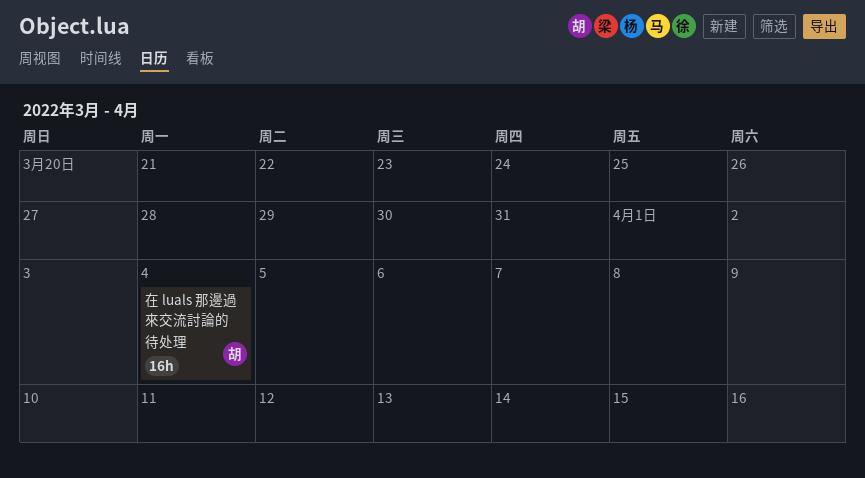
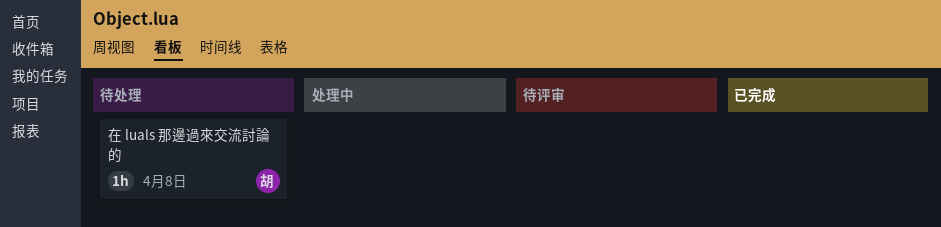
在 luals 那邊過來交流討論的, estimate: 16h -> 1h
在 luals 那邊過來交流討論的, due: Apr 4 -> Apr 8

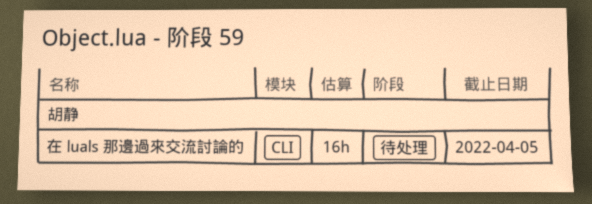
在 luals 那邊過來交流討論的, estimate: 1h -> 16h
在 luals 那邊過來交流討論的, due: Apr 8 -> Apr 5

